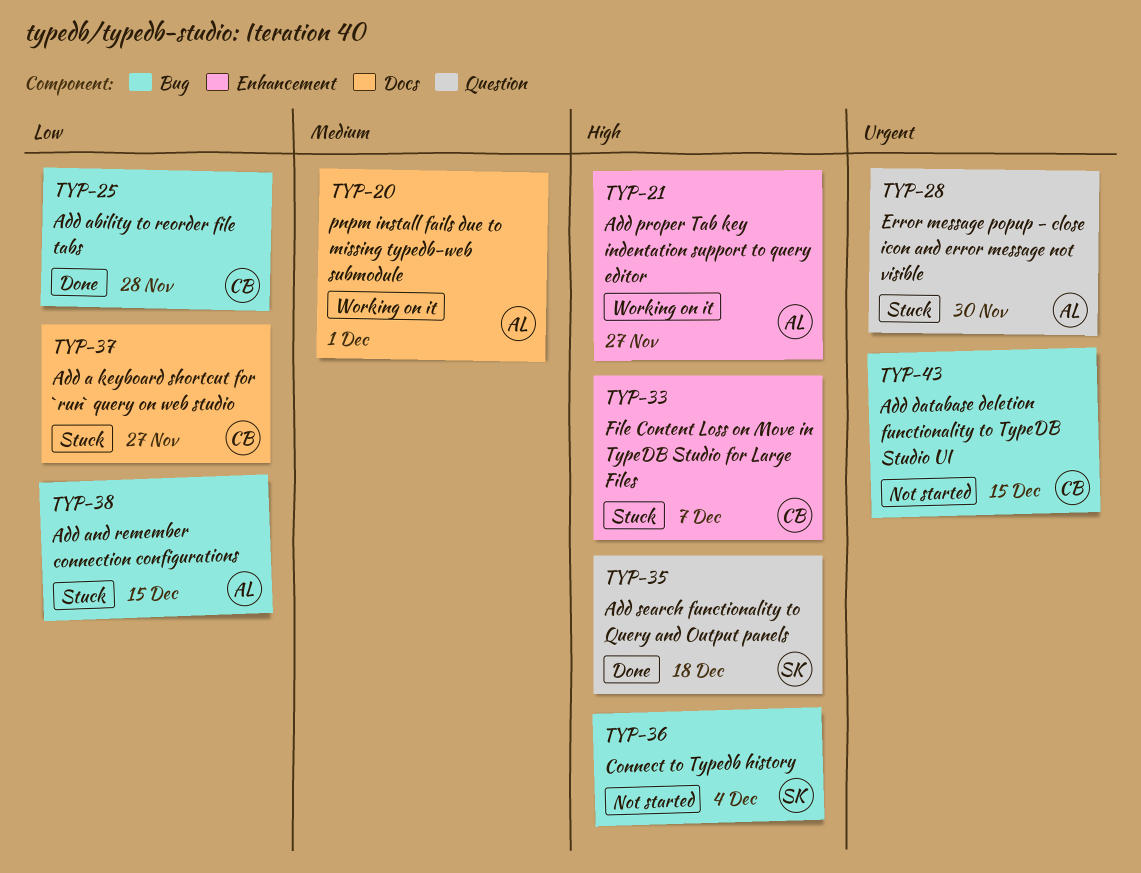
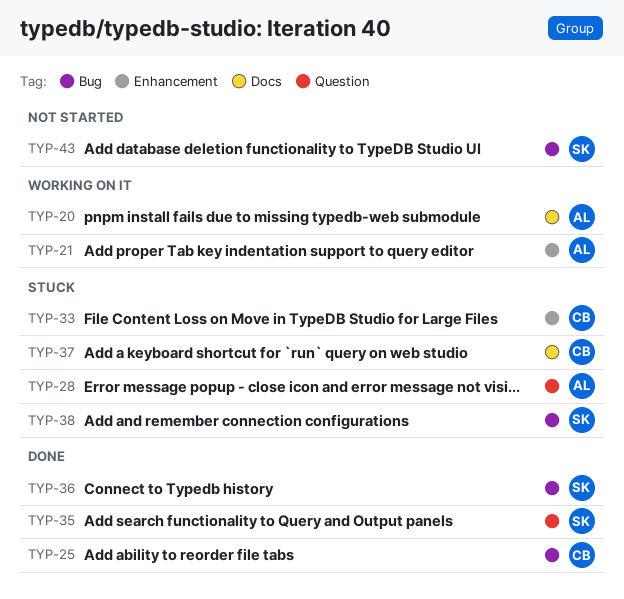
TYP-36, status: Not started -> Done
TYP-38, owner: AL -> SK
TYP-43, owner: CB -> SK

